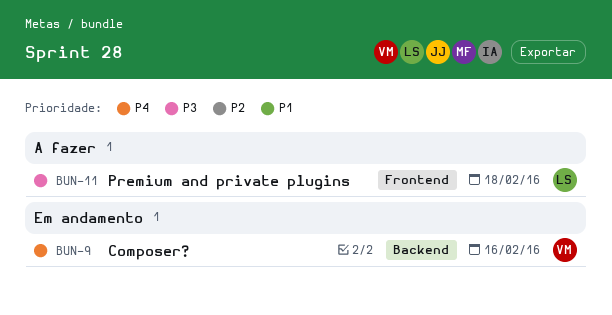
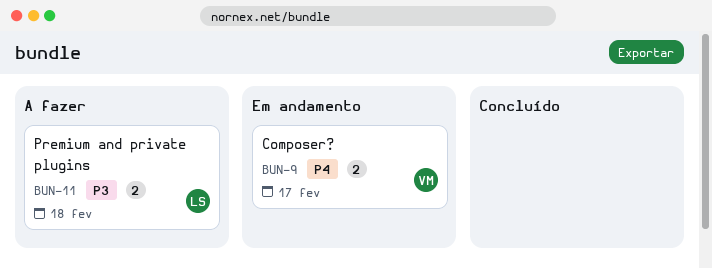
BUN-9, due: Feb 16 -> Feb 17

